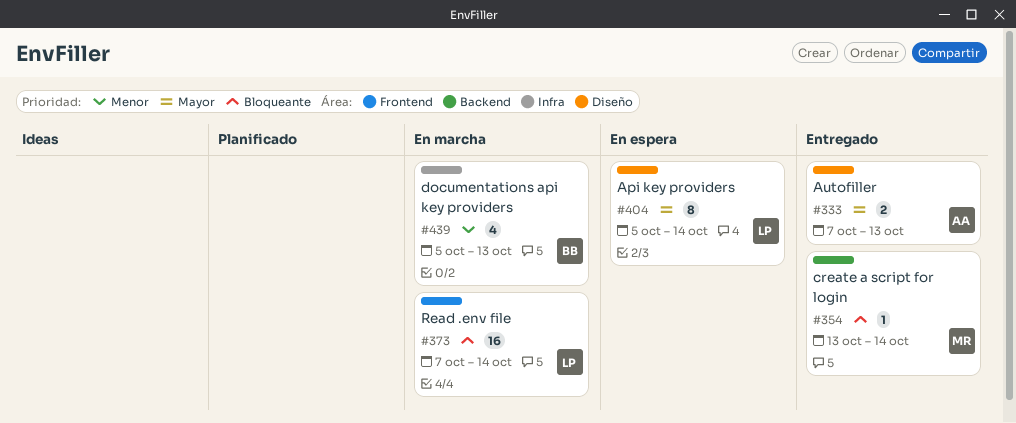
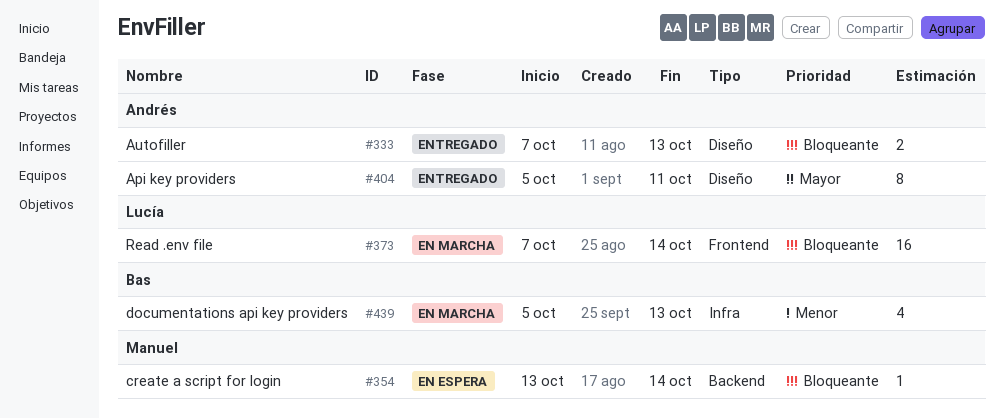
#333, priority: Mayor -> Bloqueante
#354, status: Entregado -> En espera
#404, status: En espera -> Entregado
#404, owner: Lucía -> Andrés
#404, due: Oct 14 -> Oct 11

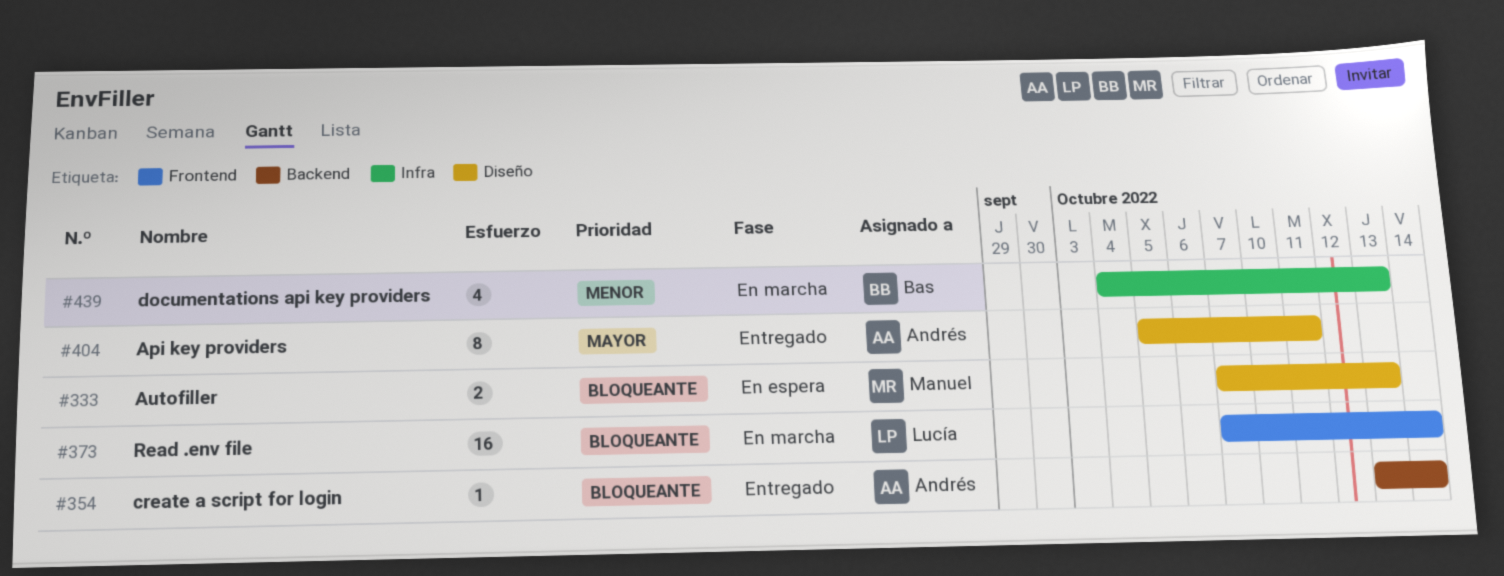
#333, status: Entregado -> En espera
#333, owner: Andrés -> Manuel
#354, status: En espera -> Entregado
#354, owner: Manuel -> Andrés
#439, start: Oct 5 -> Oct 4

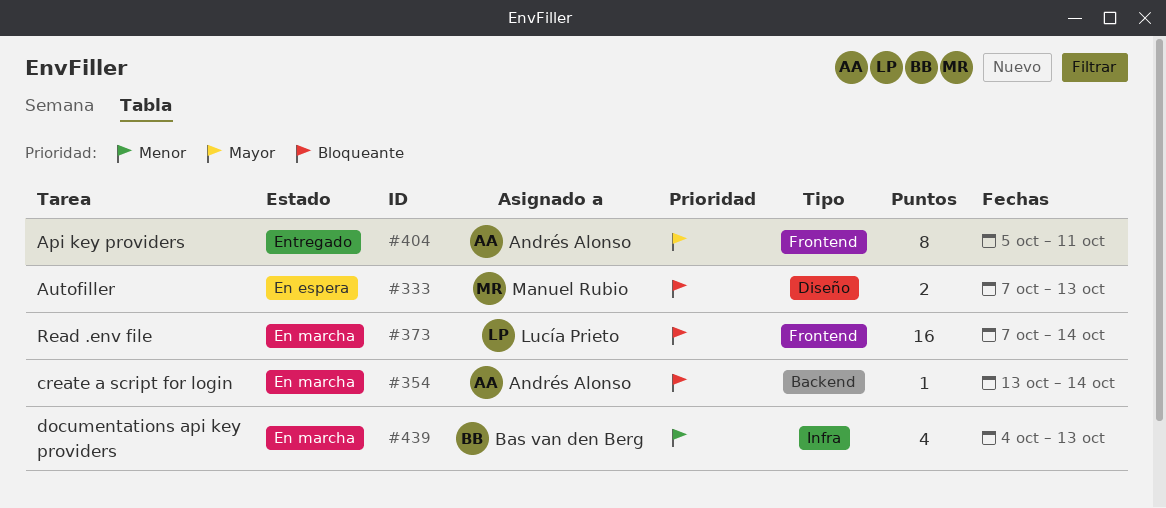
#354, status: Entregado -> En marcha
#404, label: Diseño -> Frontend

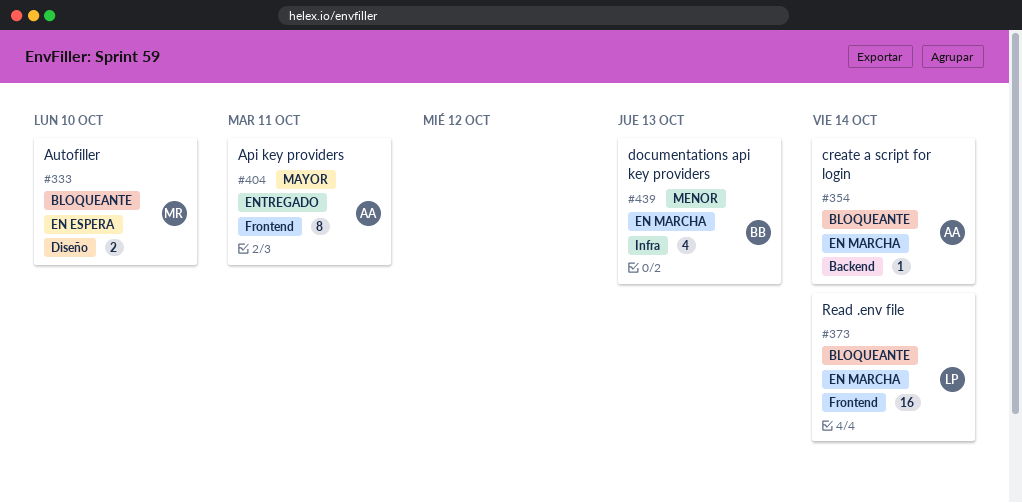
#333, due: Oct 13 -> Oct 10

